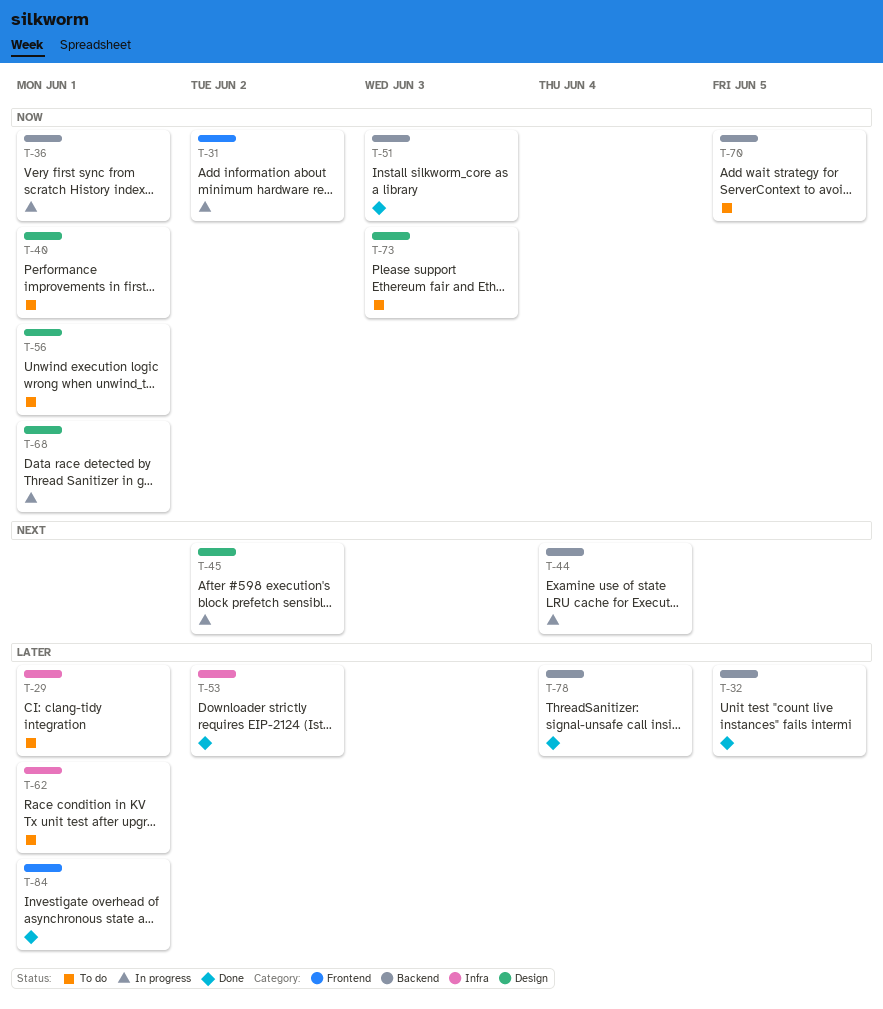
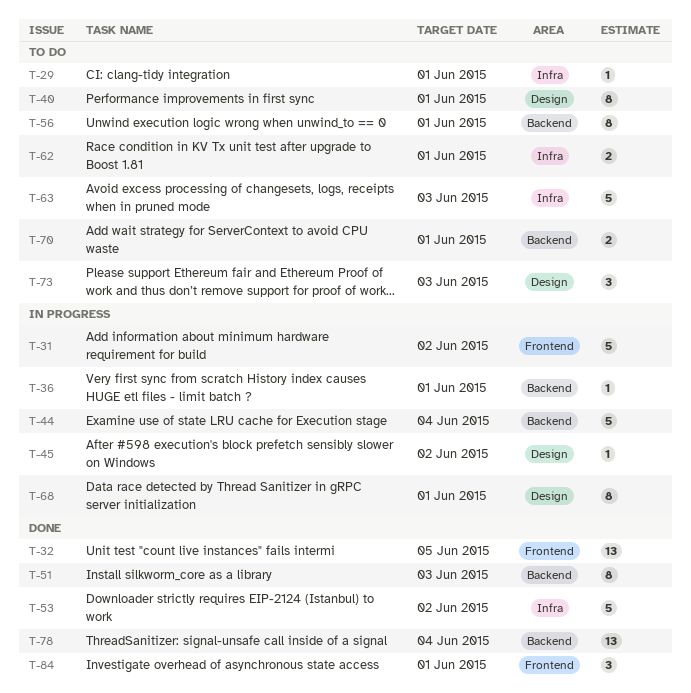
T-32, label: Backend -> Frontend
T-56, label: Design -> Backend
T-63: none -> present
T-70, due: Jun 5 -> Jun 1

